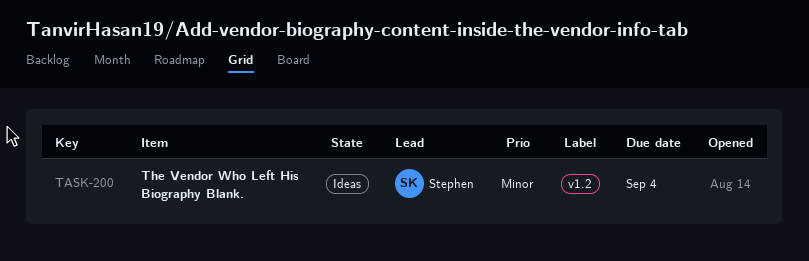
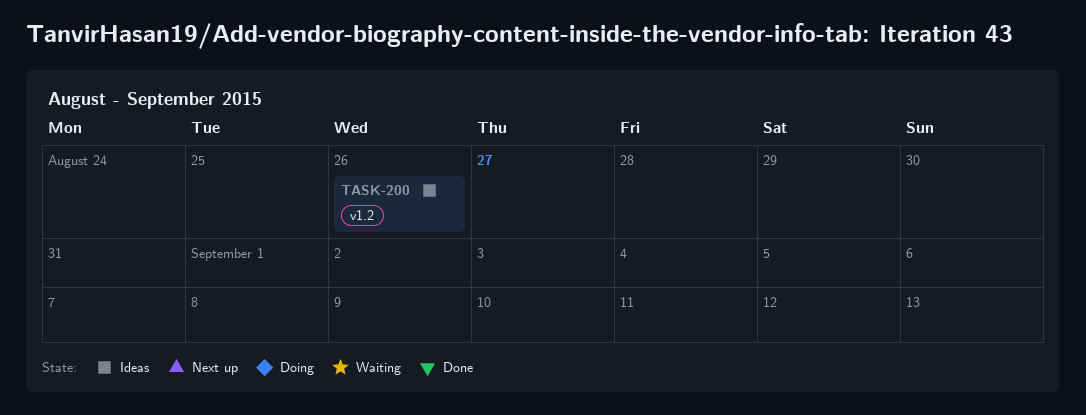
TASK-200, due: Sep 4 -> Aug 26

